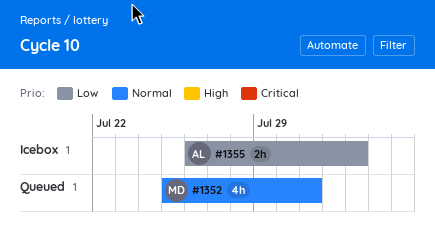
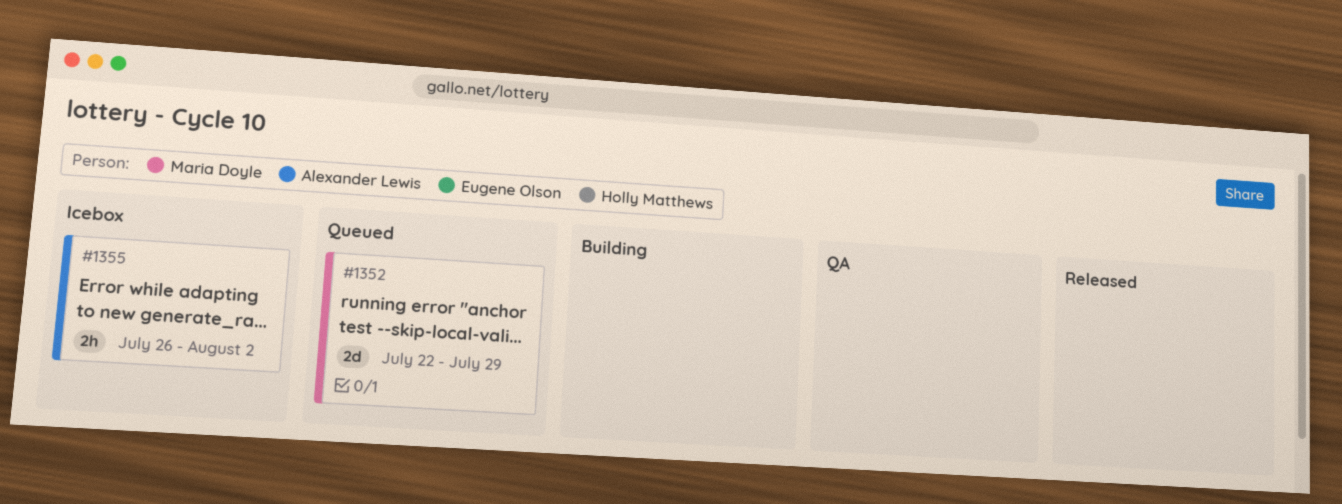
#1352, estimate: 4h -> 2d
#1352, start: Jul 25 -> Jul 22
#1352, due: Jul 31 -> Jul 29

